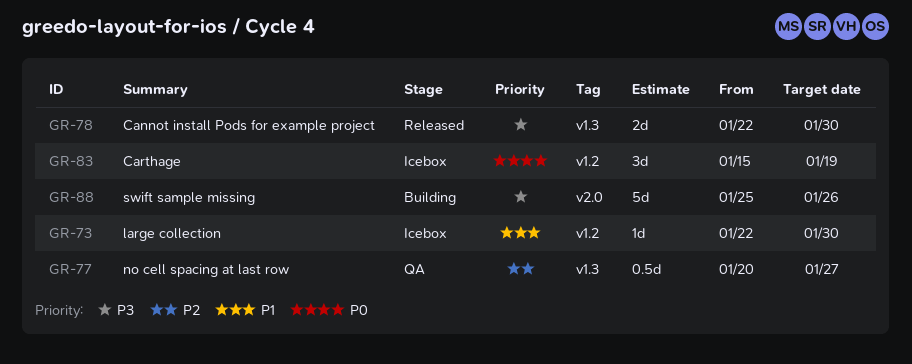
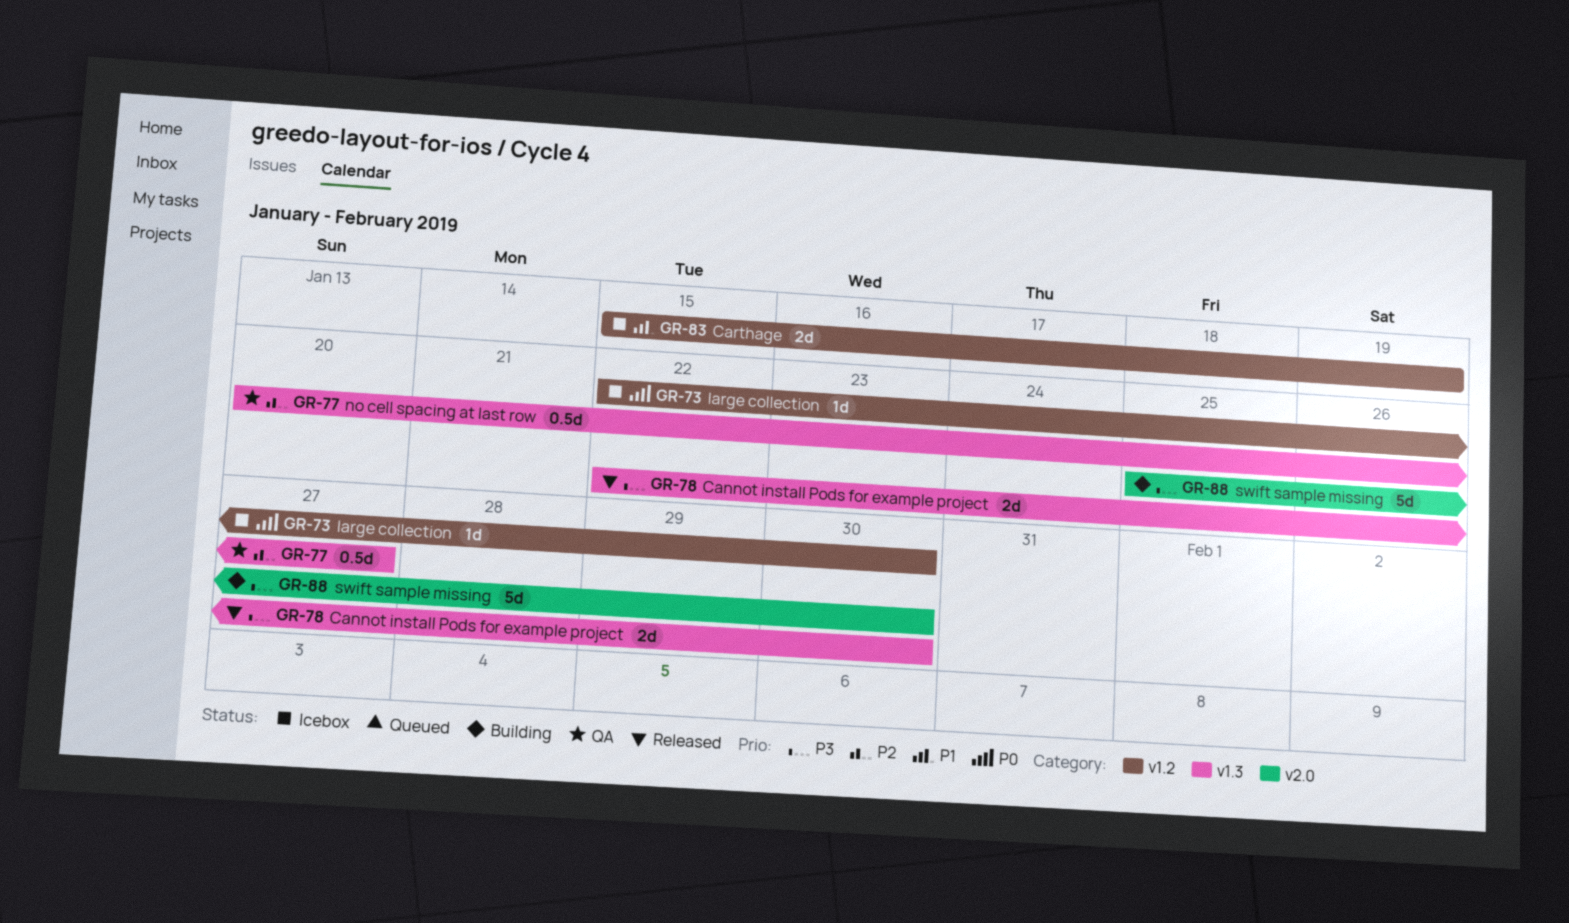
GR-73, priority: P1 -> P0
GR-83, priority: P0 -> P1
GR-83, estimate: 3d -> 2d
GR-88, due: Jan 26 -> Jan 30

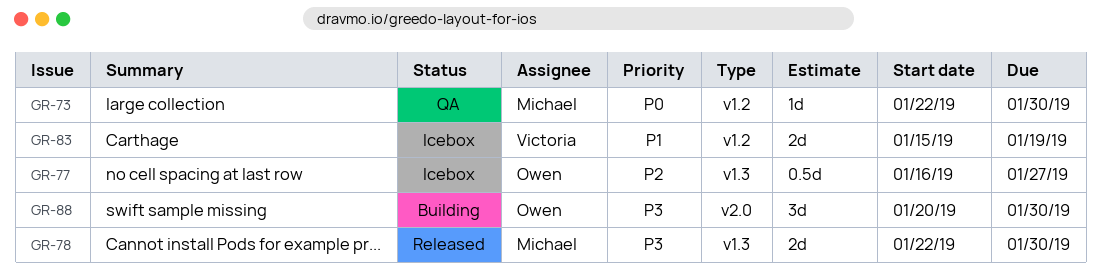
GR-73, status: Icebox -> QA
GR-77, status: QA -> Icebox
GR-77, start: Jan 20 -> Jan 16
GR-88, estimate: 5d -> 3d
GR-88, start: Jan 25 -> Jan 20

